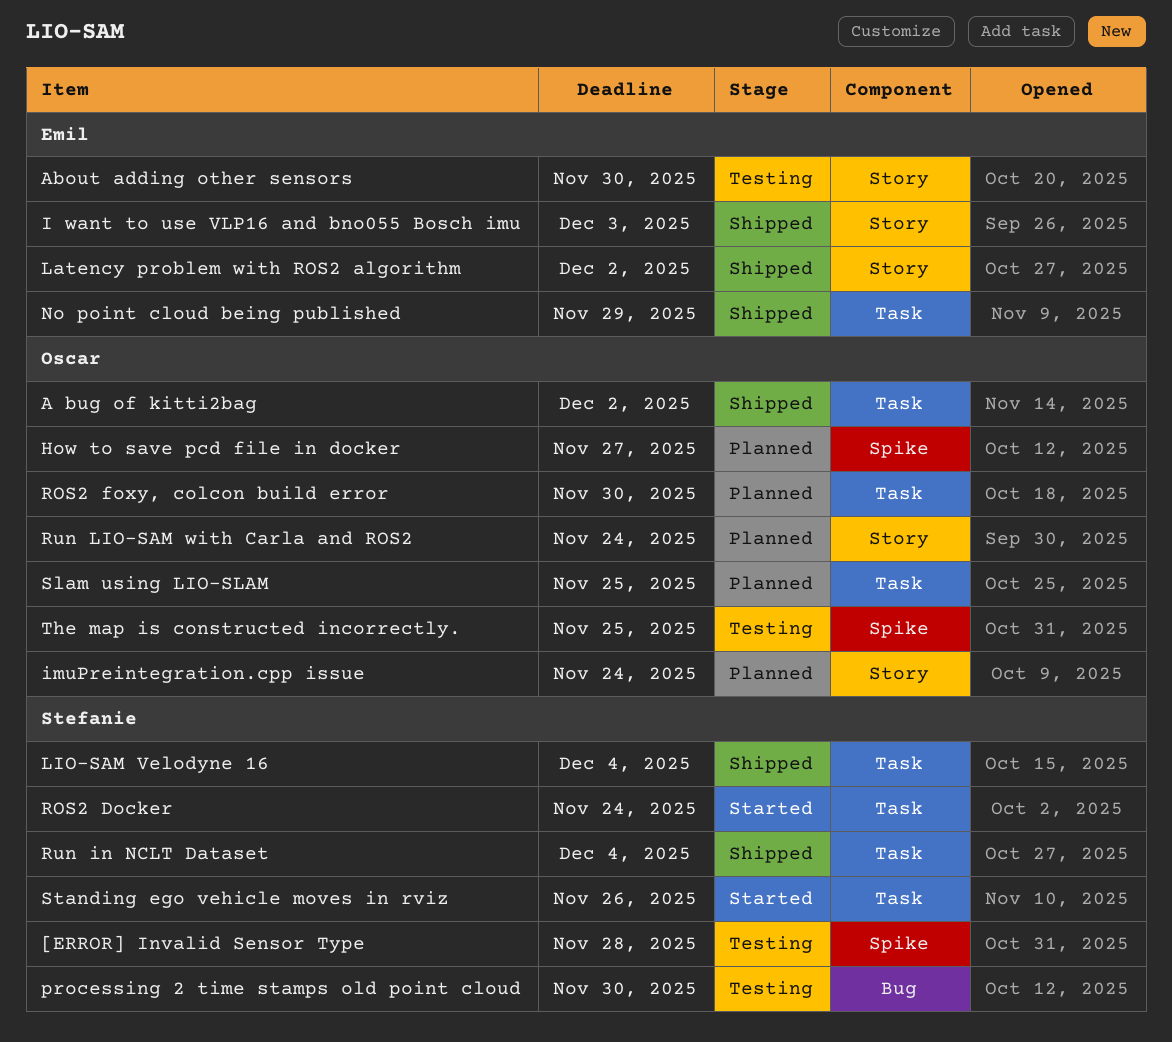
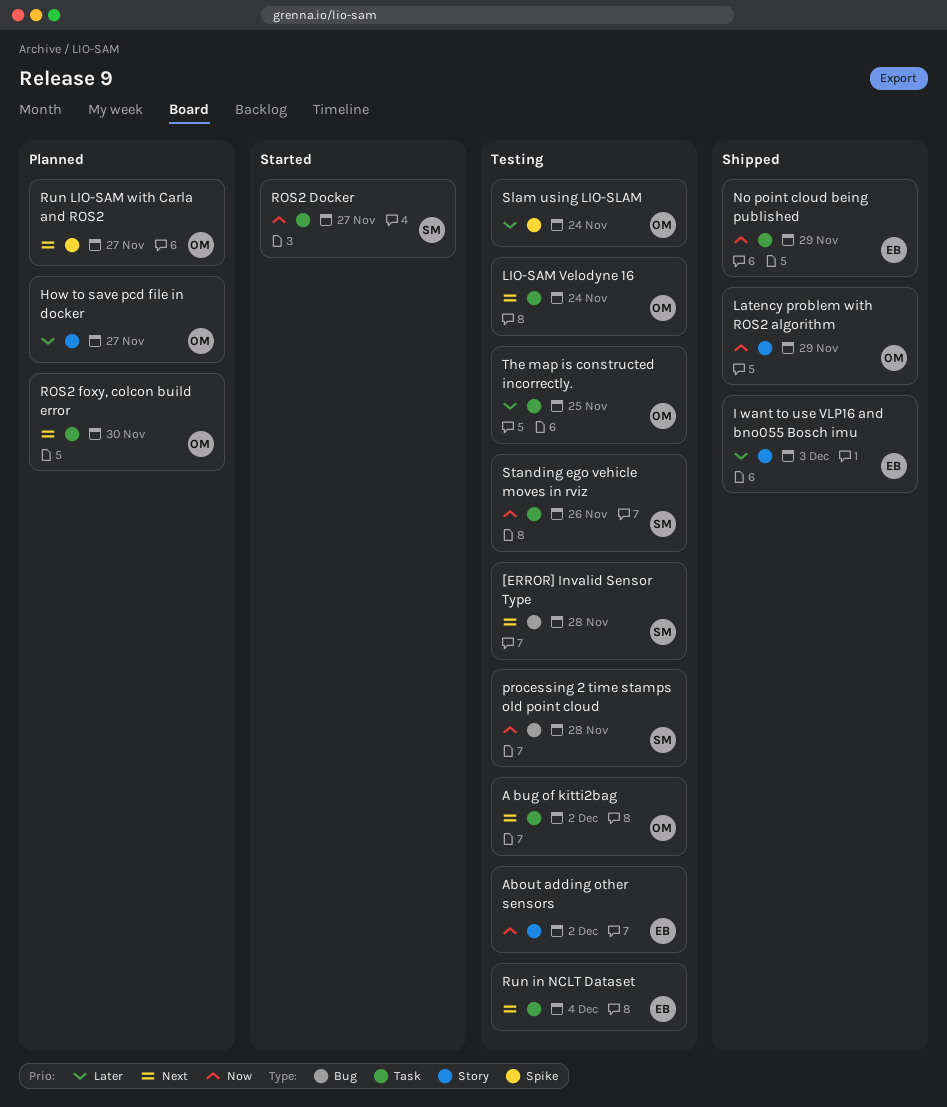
[ERROR] Invalid Sensor Type, label: Spike -> Bug
A bug of kitti2bag, status: Shipped -> Testing
About adding other sensors, due: Nov 30 -> Dec 2
How to save pcd file in docker, label: Spike -> Story
imuPreintegration.cpp issue: present -> none
Latency problem with ROS2 algorithm, owner: Emil -> Oscar
Latency problem with ROS2 algorithm, due: Dec 2 -> Nov 29
LIO-SAM Velodyne 16, status: Shipped -> Testing
LIO-SAM Velodyne 16, owner: Stefanie -> Oscar
LIO-SAM Velodyne 16, due: Dec 4 -> Nov 24
processing 2 time stamps old point cloud, due: Nov 30 -> Nov 28
ROS2 Docker, due: Nov 24 -> Nov 27
Run in NCLT Dataset, status: Shipped -> Testing
Run in NCLT Dataset, owner: Stefanie -> Emil
Run LIO-SAM with Carla and ROS2, label: Story -> Spike
Run LIO-SAM with Carla and ROS2, due: Nov 24 -> Nov 27
Slam using LIO-SLAM, status: Planned -> Testing
Slam using LIO-SLAM, label: Task -> Spike
Slam using LIO-SLAM, due: Nov 25 -> Nov 24
Standing ego vehicle moves in rviz, status: Started -> Testing
The map is constructed incorrectly., label: Spike -> Task

